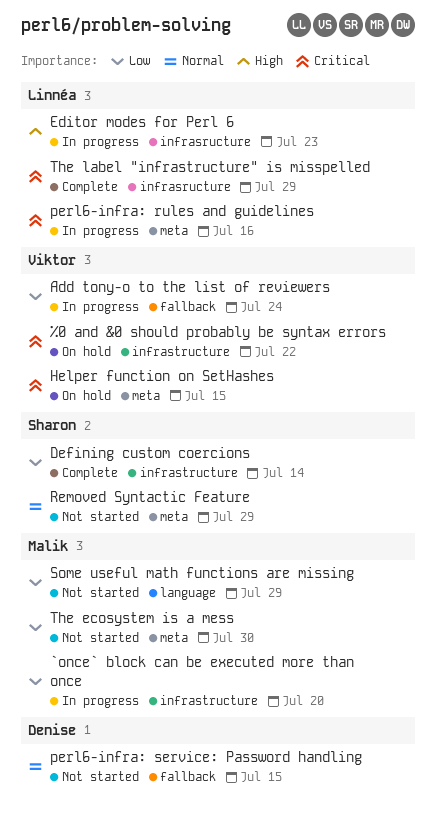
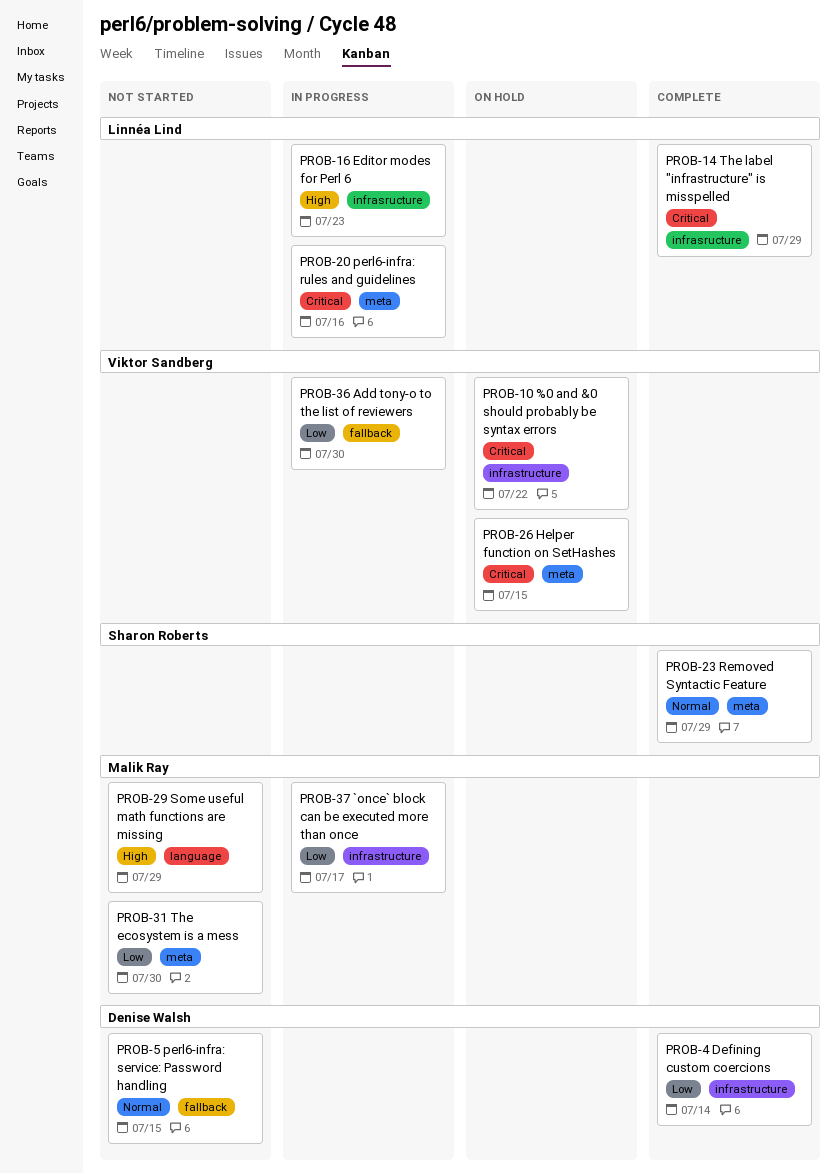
`once` block can be executed more than once, due: Jul 20 -> Jul 17
Add tony-o to the list of reviewers, due: Jul 24 -> Jul 30
Defining custom coercions, owner: Sharon Roberts -> Denise Walsh
Removed Syntactic Feature, status: Not started -> Complete
Some useful math functions are missing, priority: Low -> High

